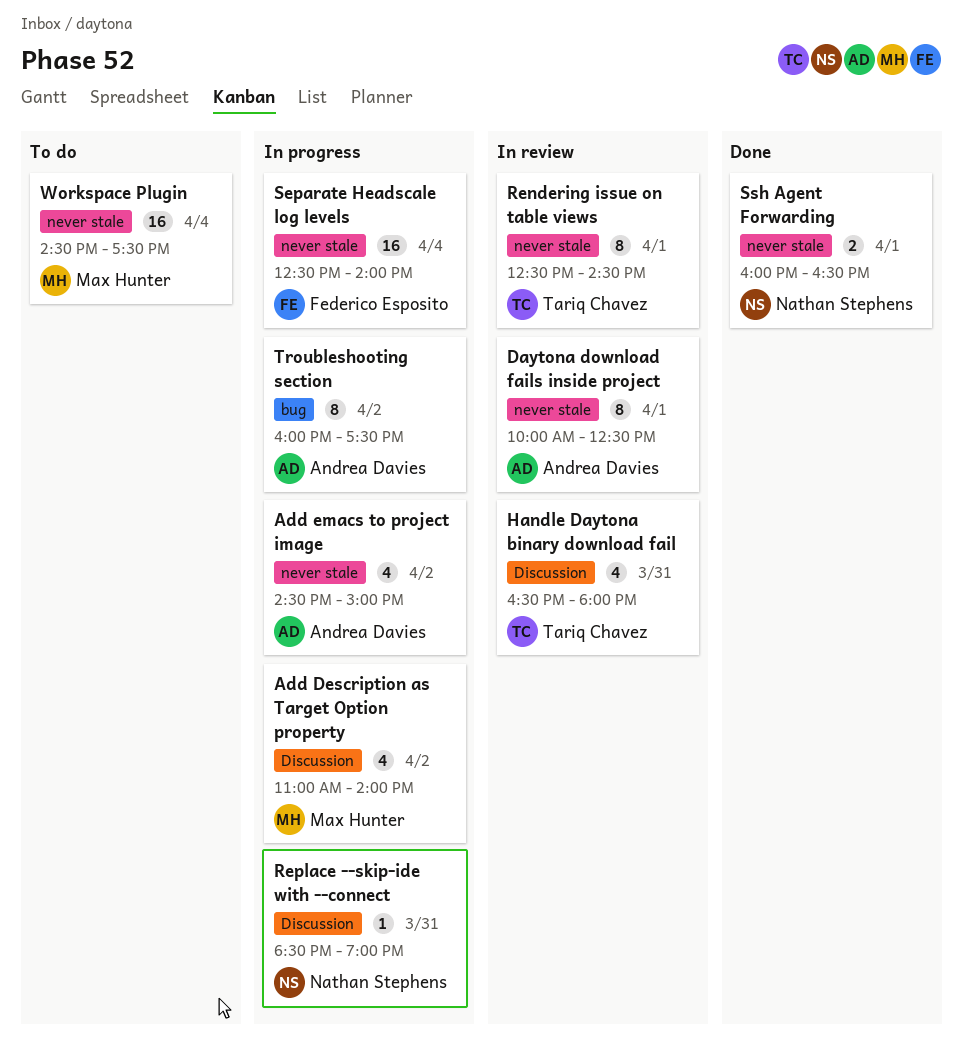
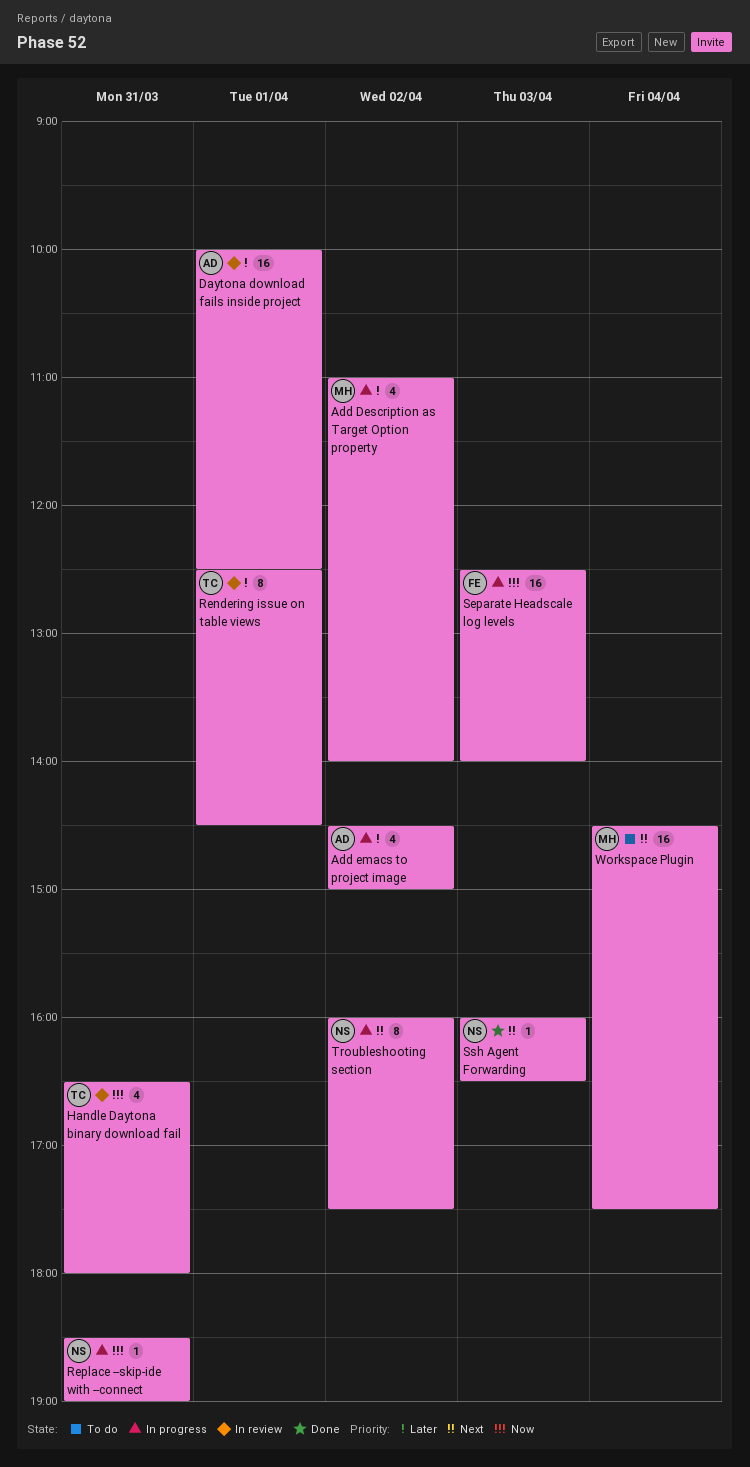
Daytona download fails inside project, estimate: 8 -> 16
Separate Headscale log levels, day: Apr 4 -> Apr 3
Ssh Agent Forwarding, estimate: 2 -> 1
Ssh Agent Forwarding, day: Apr 1 -> Apr 3
Troubleshooting section, owner: Andrea Davies -> Nathan Stephens

